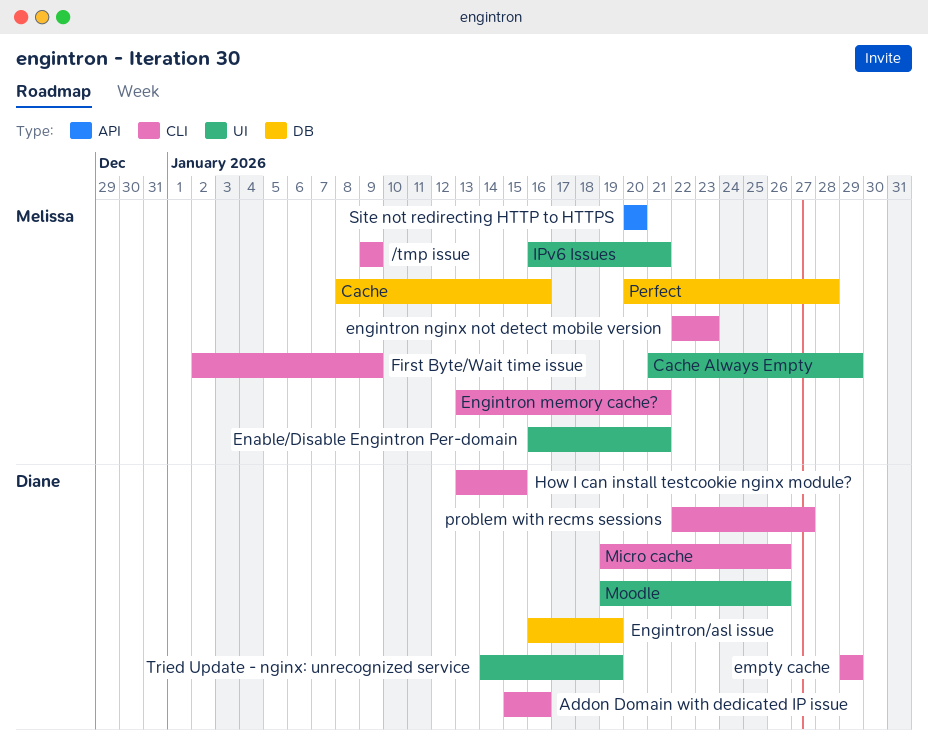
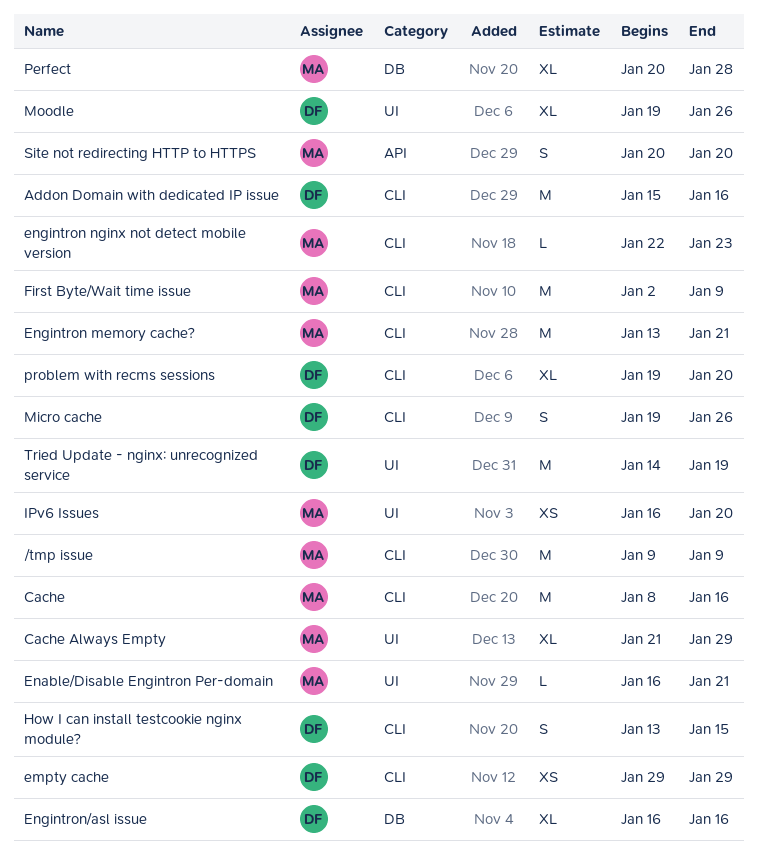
Cache, label: DB -> CLI
Engintron/asl issue, due: Jan 19 -> Jan 16
IPv6 Issues, due: Jan 21 -> Jan 20
problem with recms sessions, start: Jan 22 -> Jan 19
problem with recms sessions, due: Jan 27 -> Jan 20

